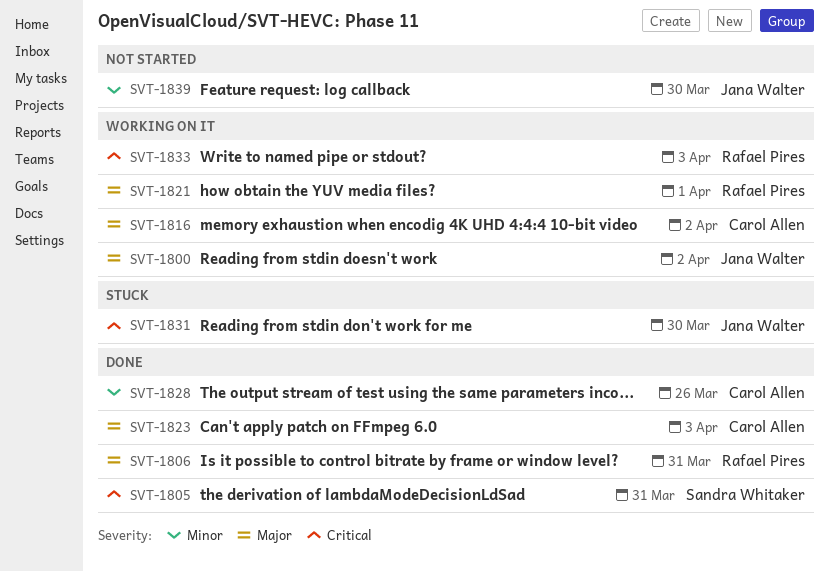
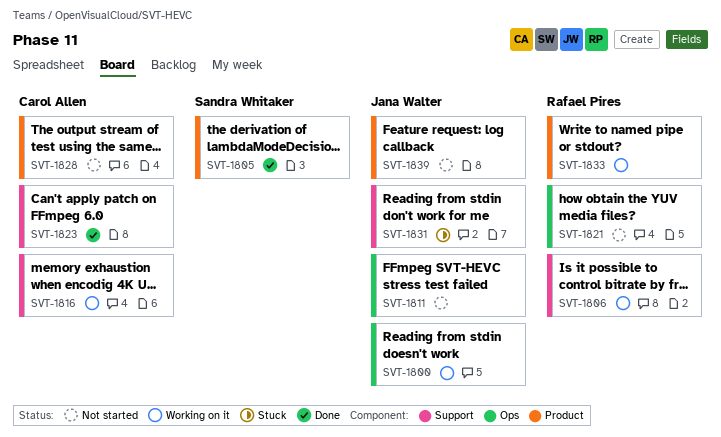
SVT-1806, status: Done -> Working on it
SVT-1811: none -> present
SVT-1821, status: Working on it -> Not started
SVT-1828, status: Done -> Not started

